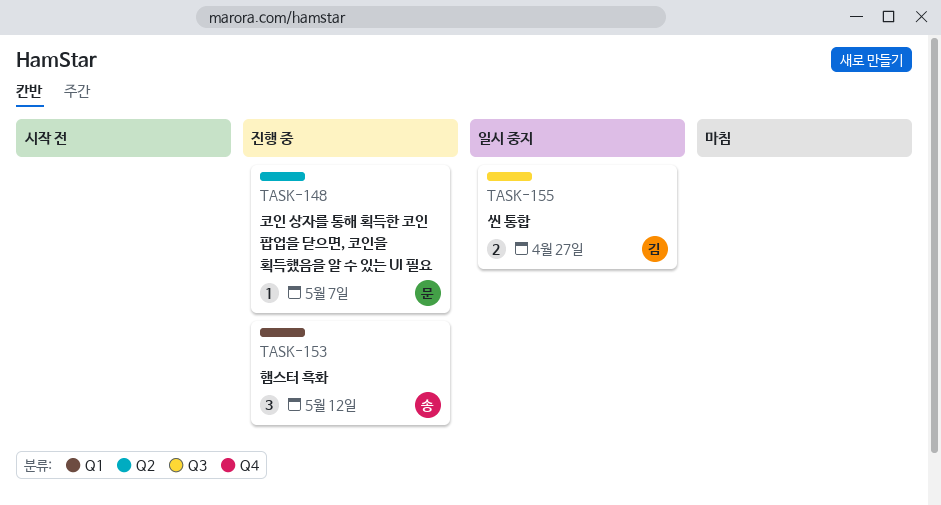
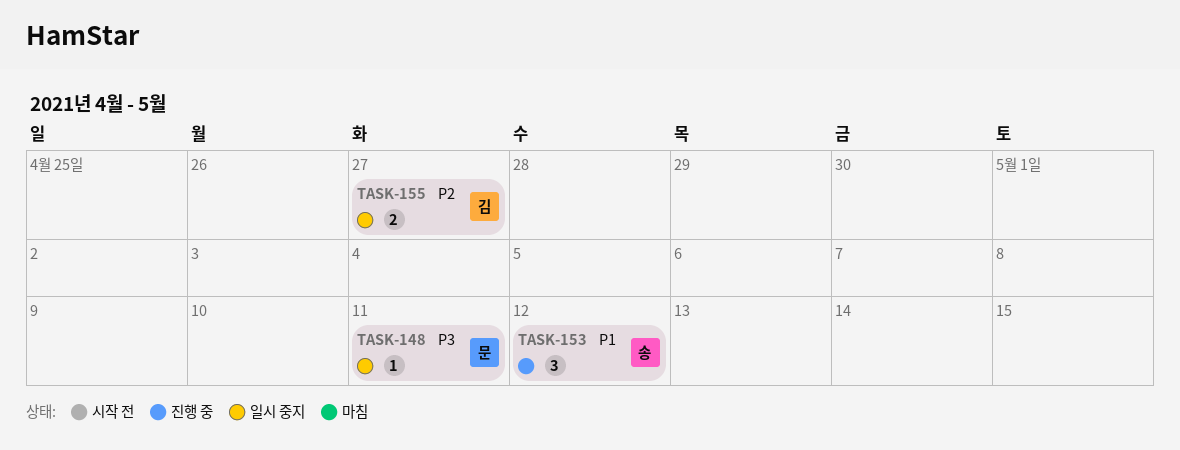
TASK-148, status: 진행 중 -> 일시 중지
TASK-148, due: May 7 -> May 11

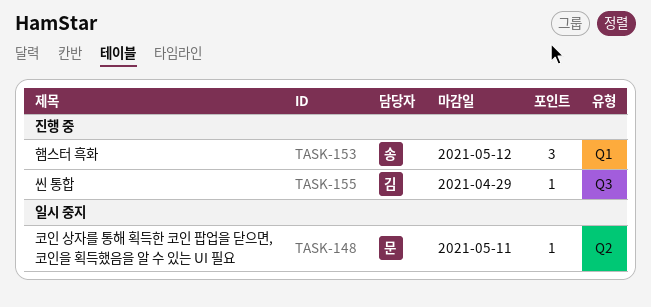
TASK-155, status: 일시 중지 -> 진행 중
TASK-155, estimate: 2 -> 1
TASK-155, due: Apr 27 -> Apr 29

